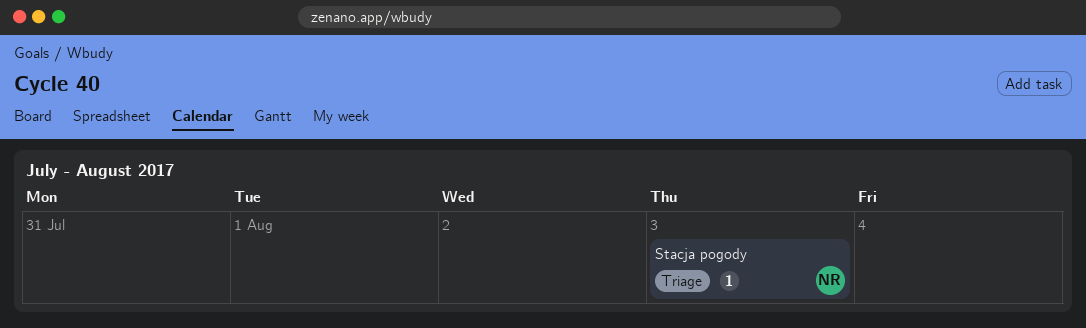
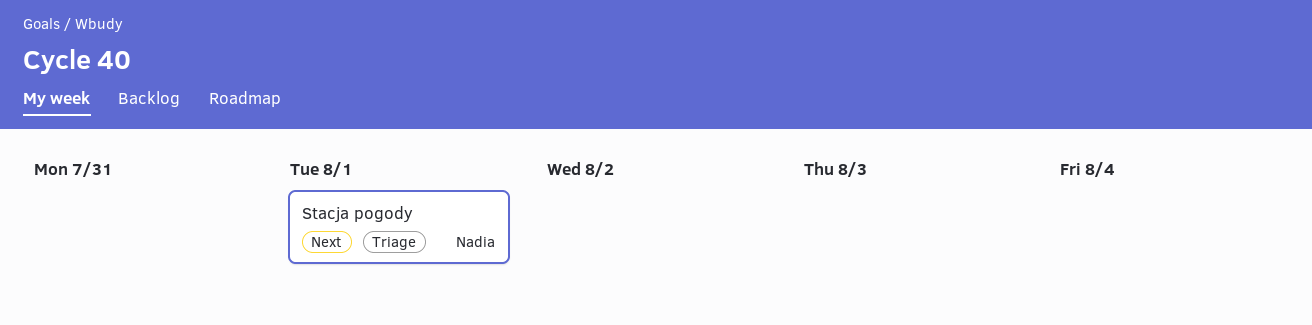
Stacja pogody, due: Aug 3 -> Aug 1

